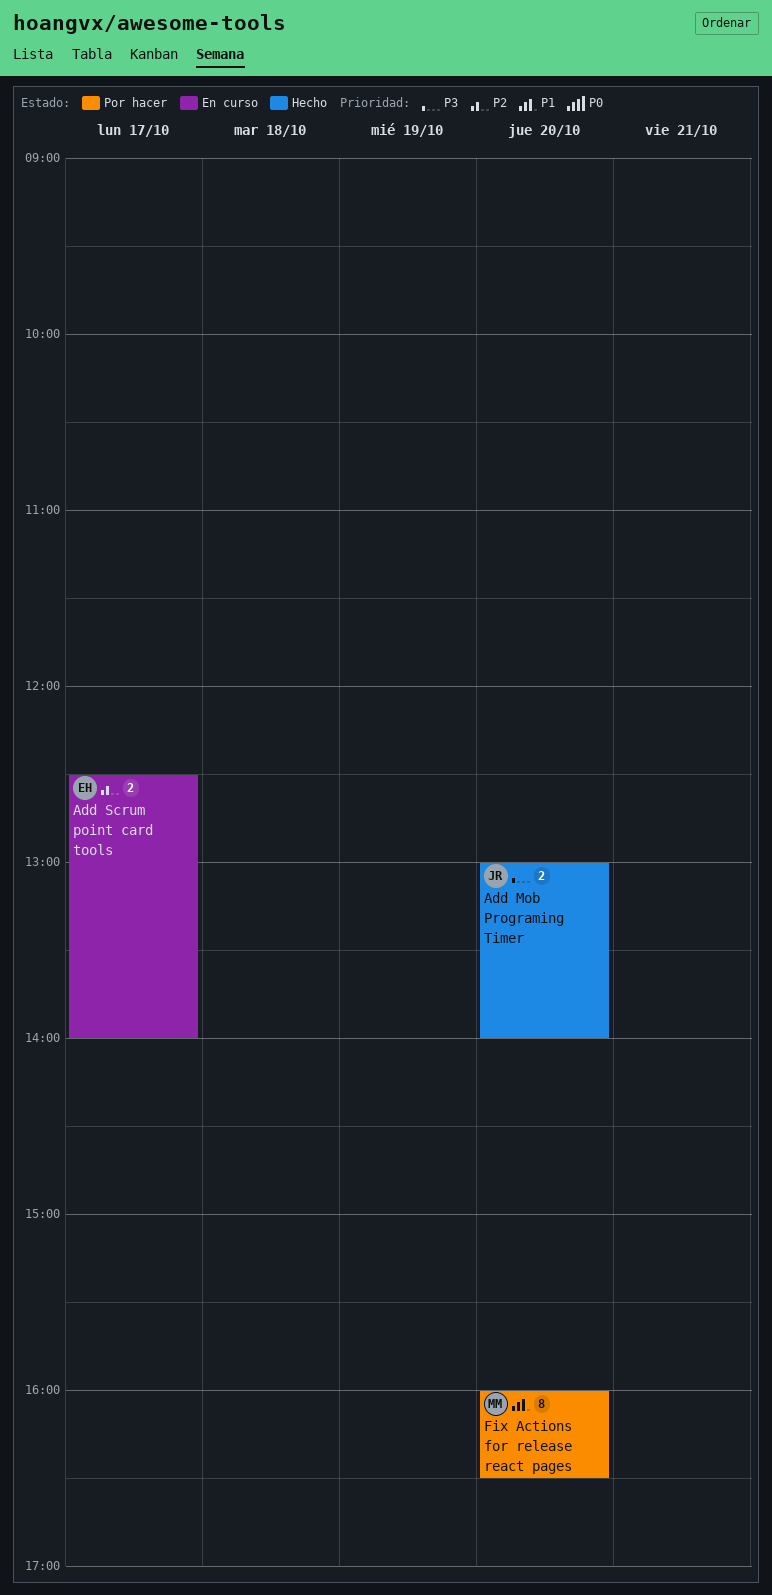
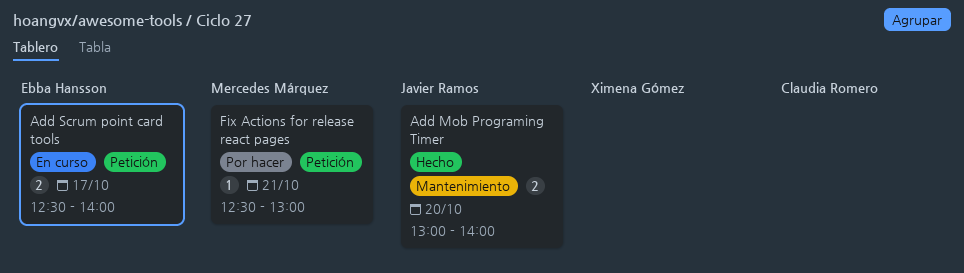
Fix Actions for release react pages, estimate: 8 -> 1
Fix Actions for release react pages, day: Oct 20 -> Oct 21
Fix Actions for release react pages, begins: 16:00 -> 12:30
Fix Actions for release react pages, ends: 16:30 -> 13:00

